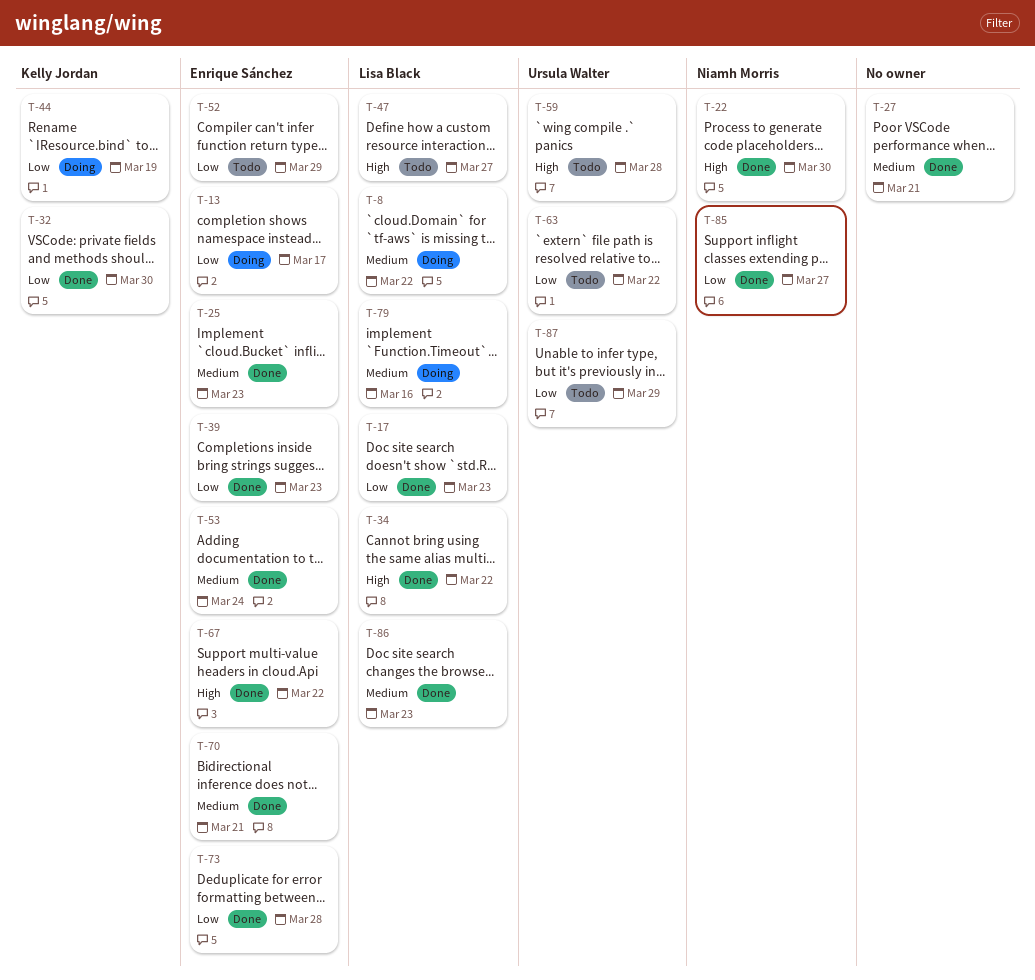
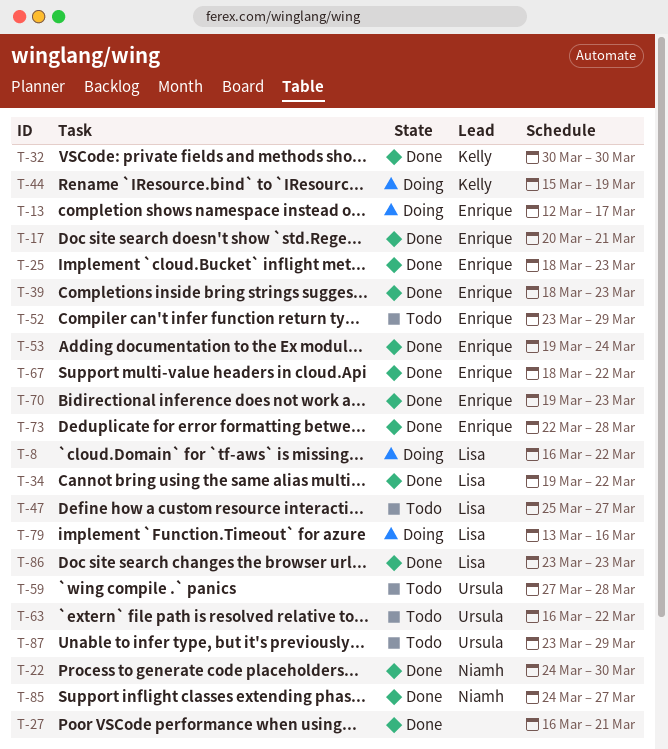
T-17, owner: Lisa Black -> Enrique Sánchez
T-17, due: Mar 23 -> Mar 21
T-70, due: Mar 21 -> Mar 23

